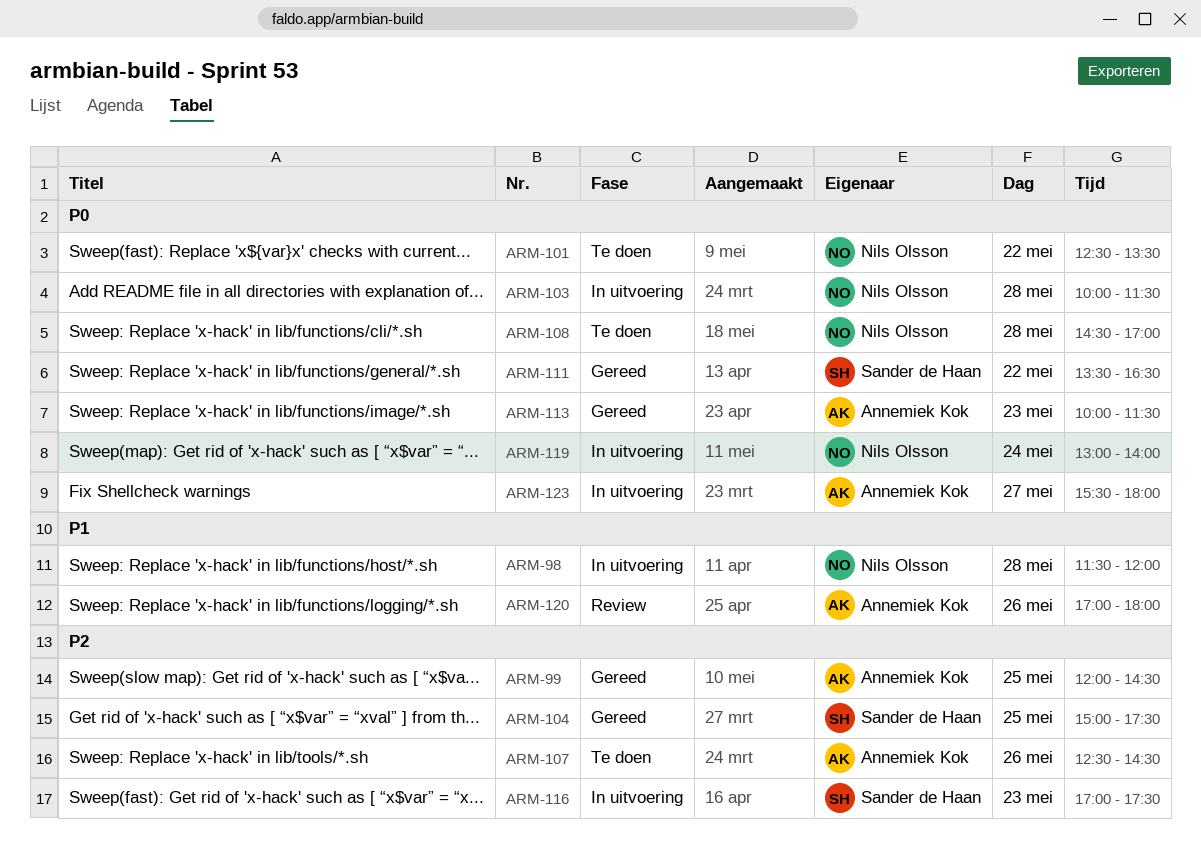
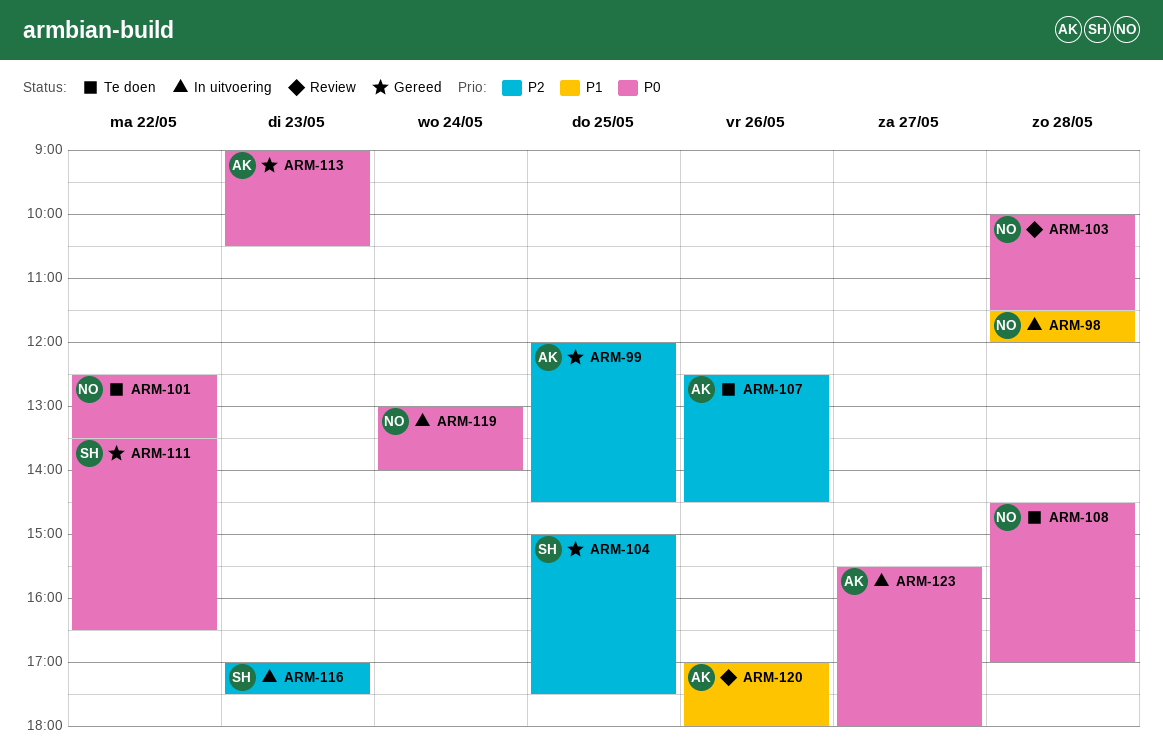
ARM-103, status: In uitvoering -> Review
ARM-113, begins: 10:00 -> 09:00
ARM-113, ends: 11:30 -> 10:30

